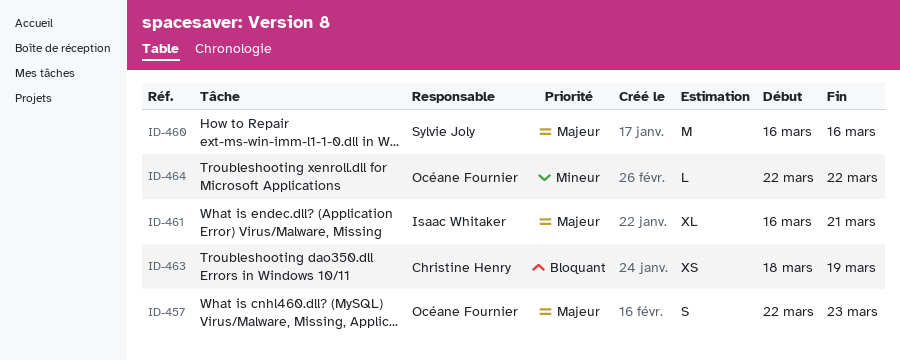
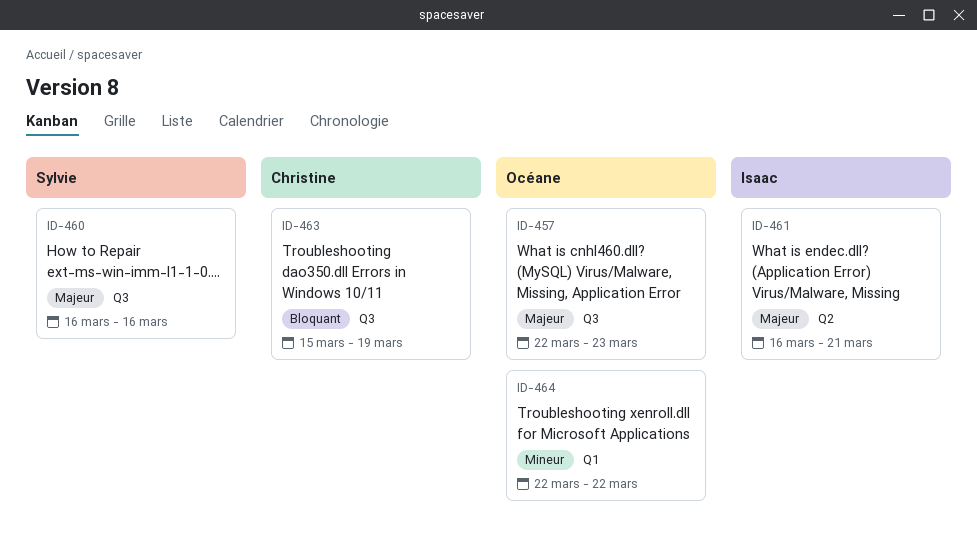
ID-463, start: Mar 18 -> Mar 15

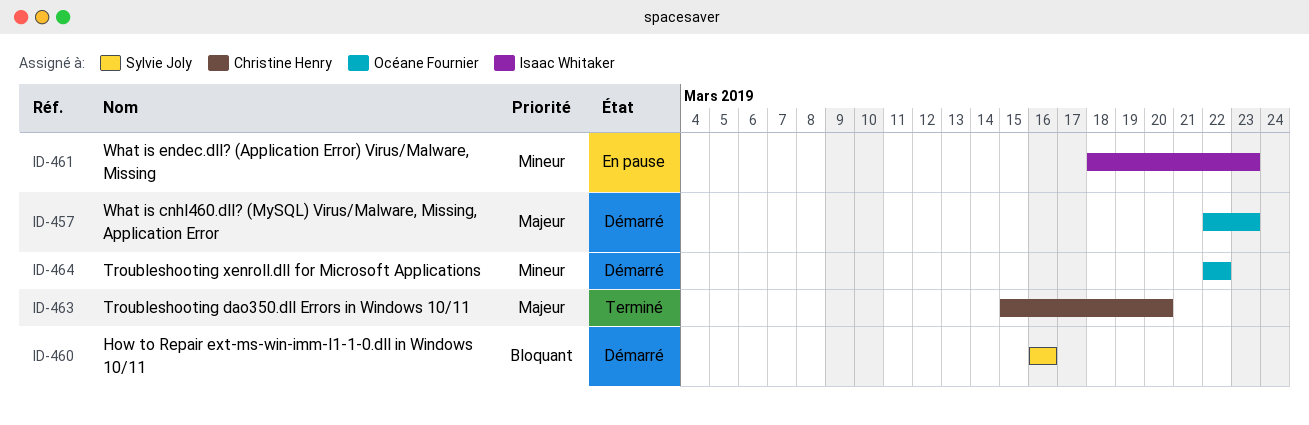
ID-460, priority: Majeur -> Bloquant
ID-461, priority: Majeur -> Mineur
ID-461, start: Mar 16 -> Mar 18
ID-461, due: Mar 21 -> Mar 23
ID-463, priority: Bloquant -> Majeur
ID-463, due: Mar 19 -> Mar 20

